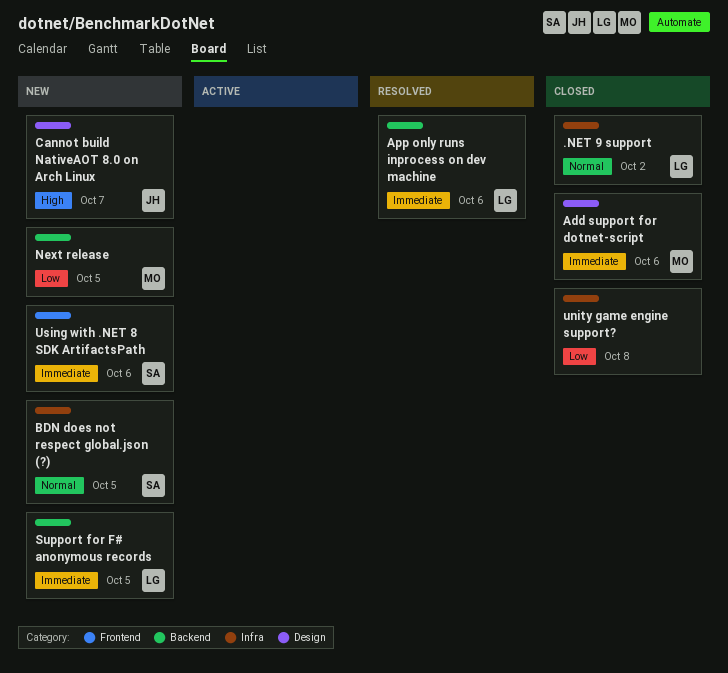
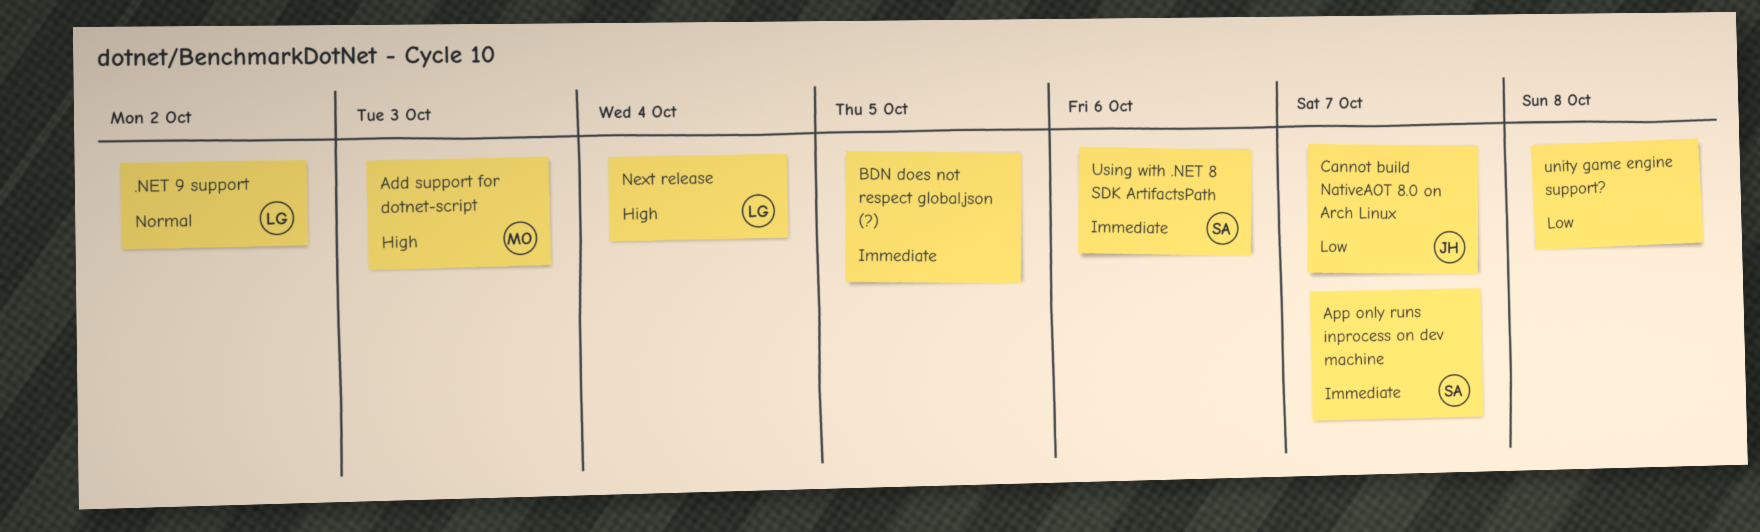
Add support for dotnet-script, priority: Immediate -> High
Add support for dotnet-script, due: Oct 6 -> Oct 3
App only runs inprocess on dev machine, owner: LG -> SA
App only runs inprocess on dev machine, due: Oct 6 -> Oct 7
BDN does not respect global.json (?), owner: SA -> none
BDN does not respect global.json (?), priority: Normal -> Immediate
Cannot build NativeAOT 8.0 on Arch Linux, priority: High -> Low
Next release, owner: MO -> LG
Next release, priority: Low -> High
Next release, due: Oct 5 -> Oct 4
Support for F# anonymous records: present -> none

